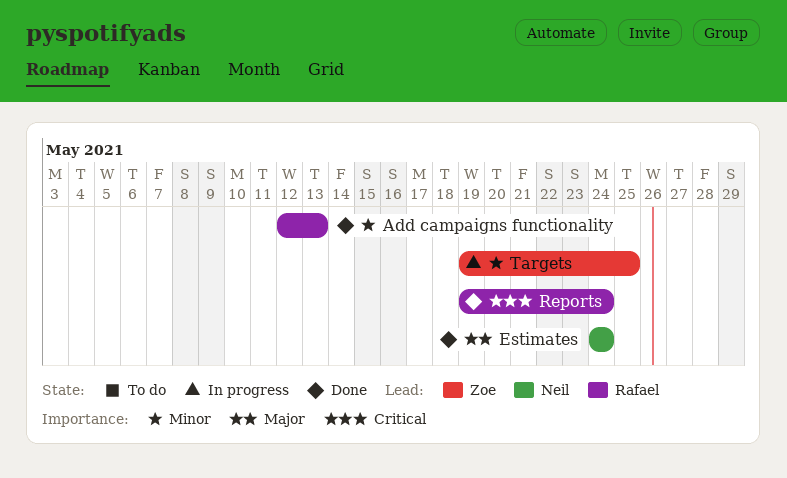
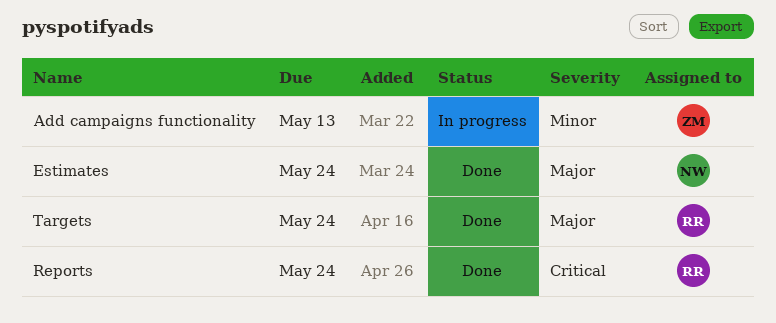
Add campaigns functionality, status: Done -> In progress
Add campaigns functionality, owner: Rafael -> Zoe
Targets, status: In progress -> Done
Targets, owner: Zoe -> Rafael
Targets, priority: Minor -> Major
Targets, due: May 25 -> May 24

